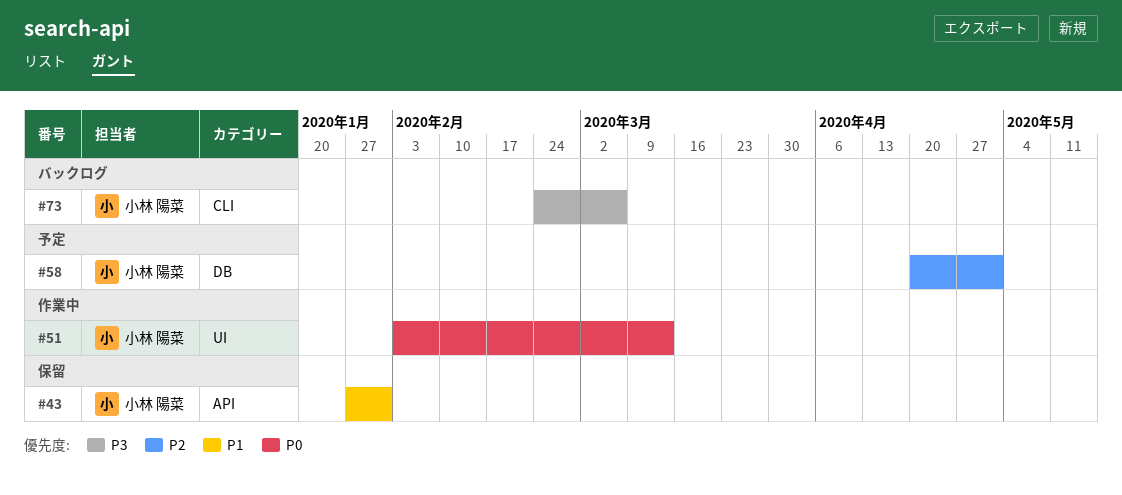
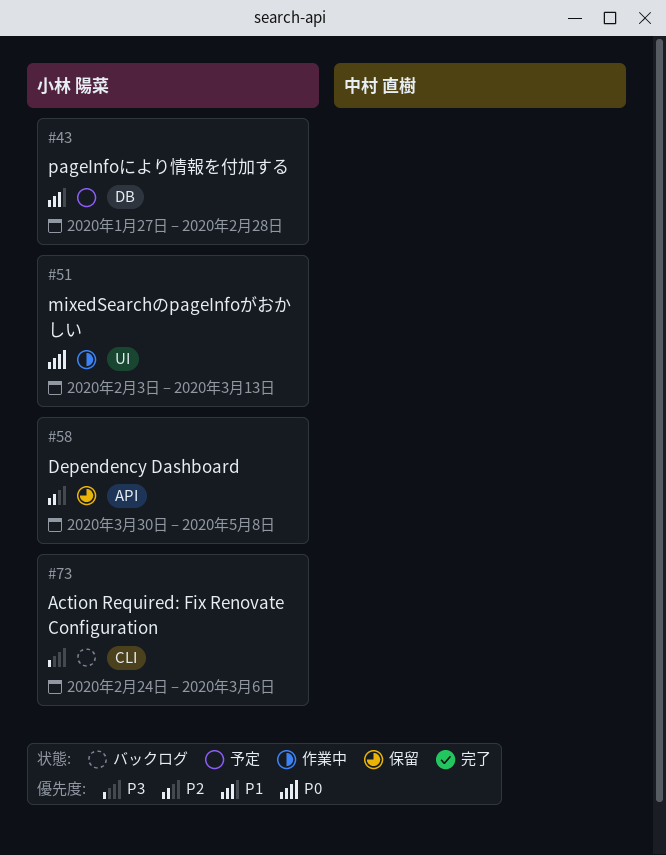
#43, status: 保留 -> 予定
#43, label: API -> DB
#43, due: Jan 31 -> Feb 28
#58, status: 予定 -> 保留
#58, label: DB -> API
#58, start: Apr 20 -> Mar 30
#58, due: May 1 -> May 8

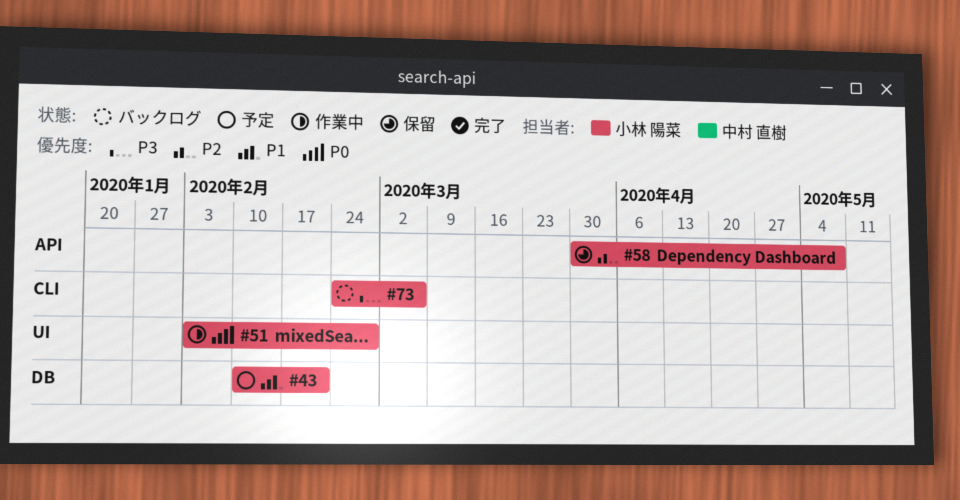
#43, start: Jan 27 -> Feb 10
#43, due: Feb 28 -> Feb 21
#51, due: Mar 13 -> Feb 28

